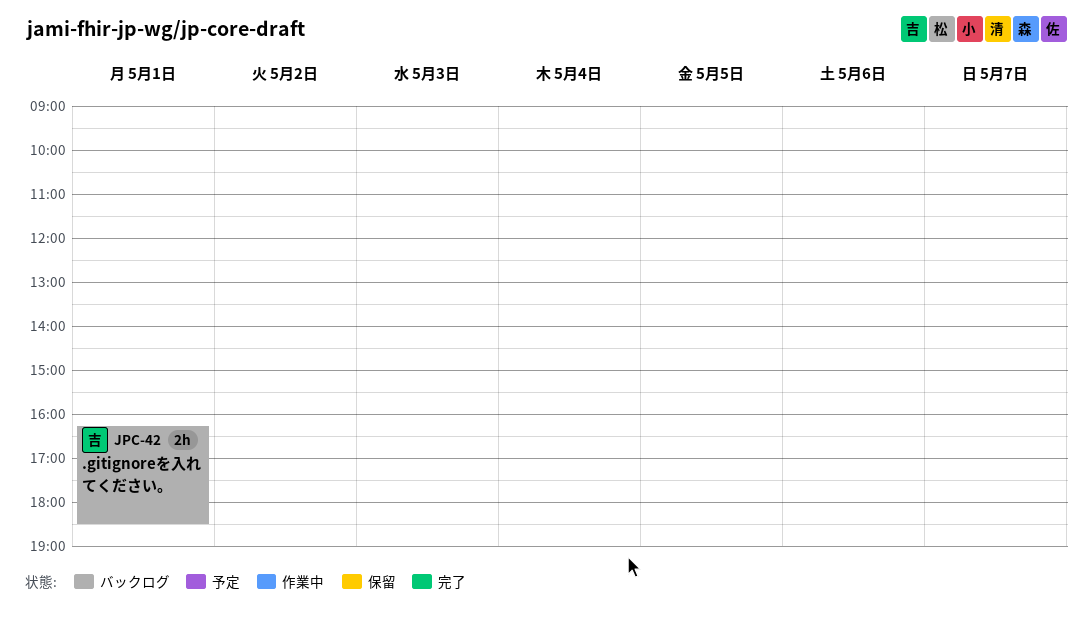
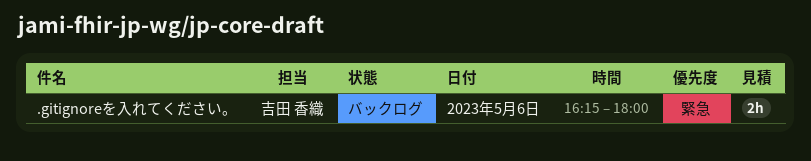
.gitignoreを入れてください。, day: May 1 -> May 6
.gitignoreを入れてください。, ends: 18:30 -> 18:00

